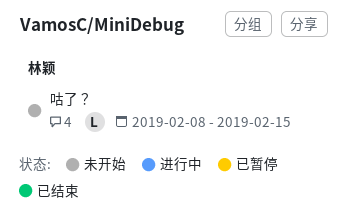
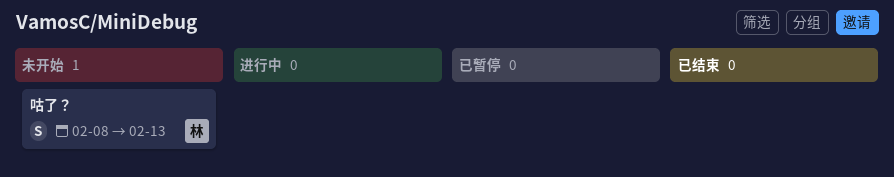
咕了？, estimate: L -> S
咕了？, due: Feb 15 -> Feb 13

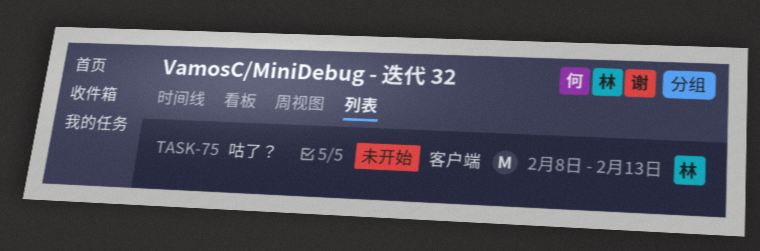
咕了？, estimate: S -> M

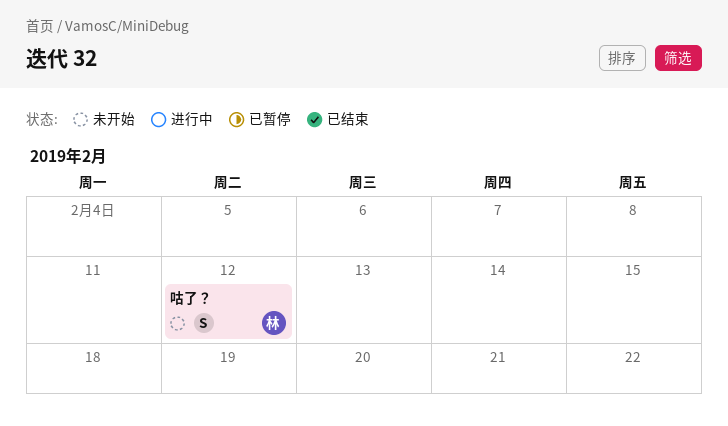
咕了？, estimate: M -> S
咕了？, due: Feb 13 -> Feb 12

